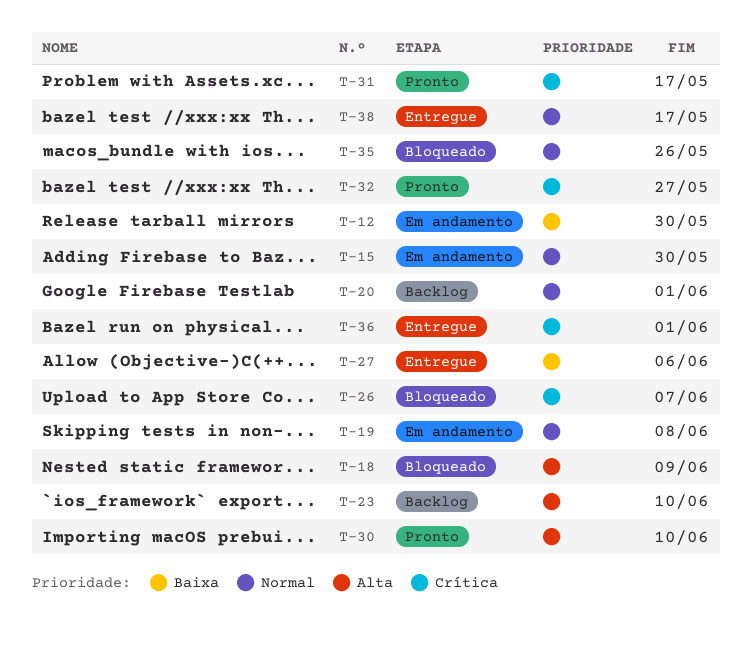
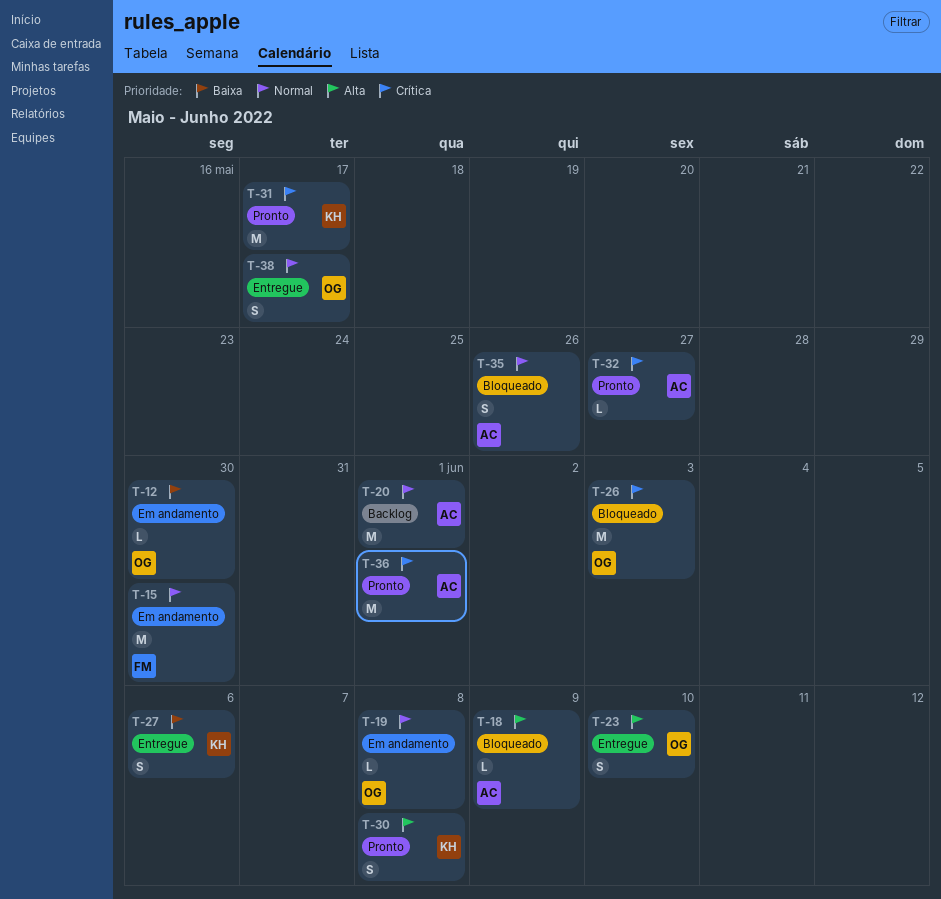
T-23, status: Backlog -> Entregue
T-26, due: Jun 7 -> Jun 3
T-30, due: Jun 10 -> Jun 8
T-36, status: Entregue -> Pronto

